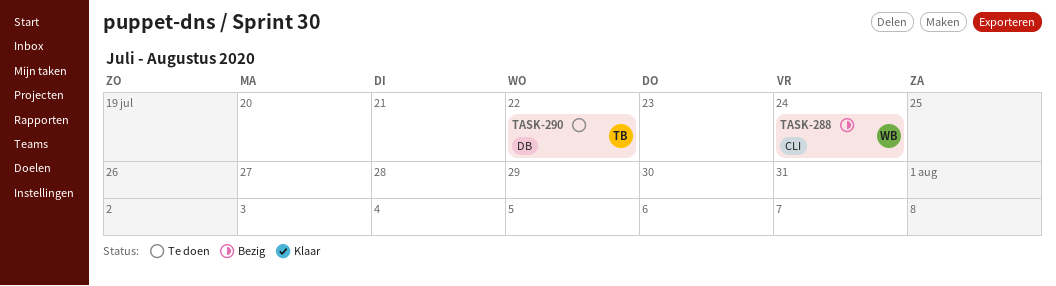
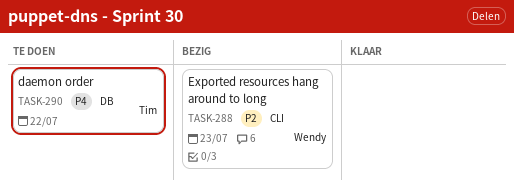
TASK-288, due: Jul 24 -> Jul 23

